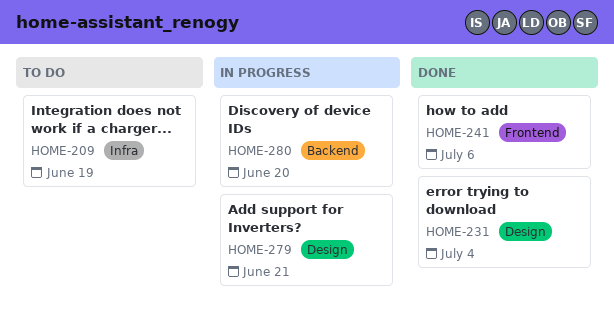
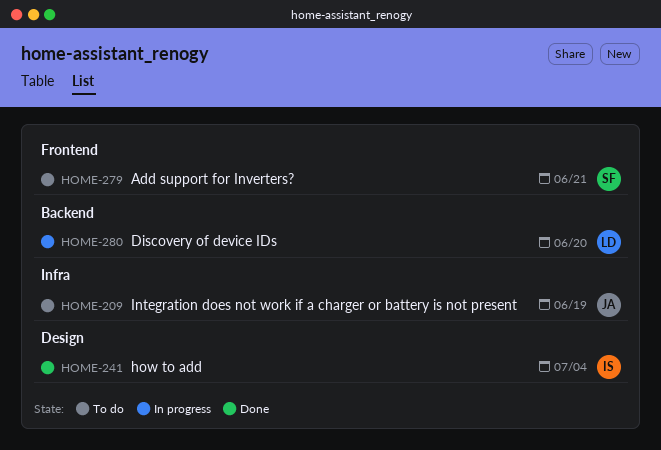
HOME-231: present -> none
HOME-241, label: Frontend -> Design
HOME-241, due: Jul 6 -> Jul 4
HOME-279, status: In progress -> To do
HOME-279, label: Design -> Frontend

